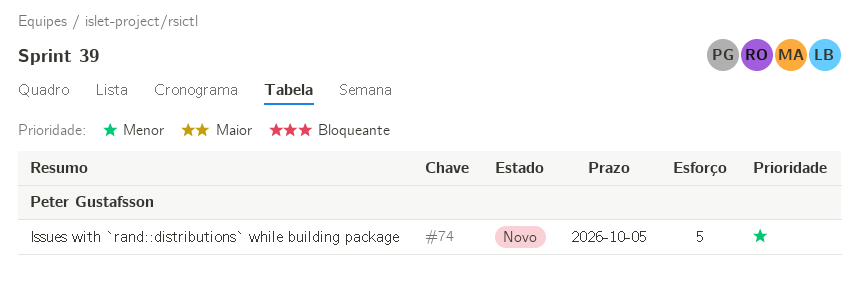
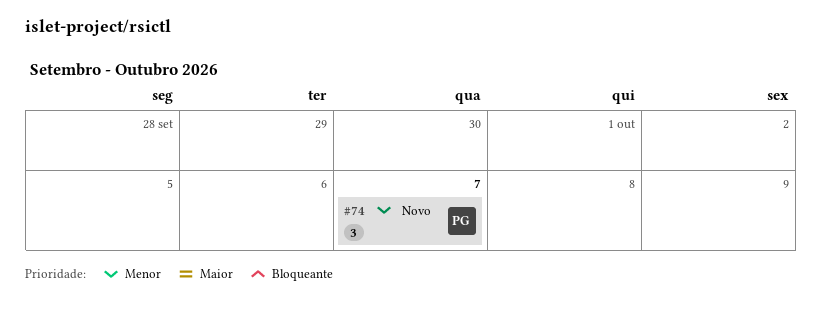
#74, estimate: 5 -> 3
#74, due: Oct 5 -> Oct 7

